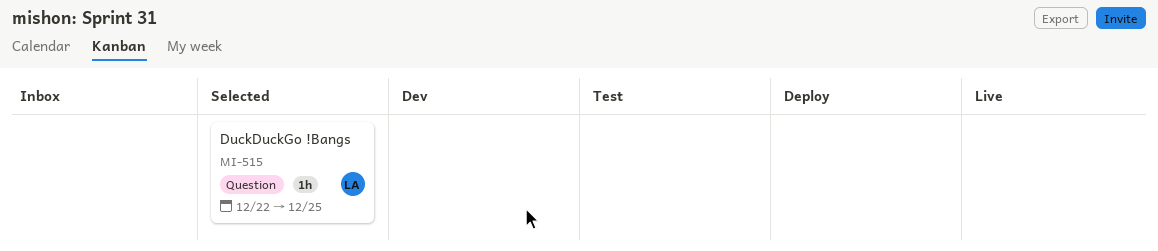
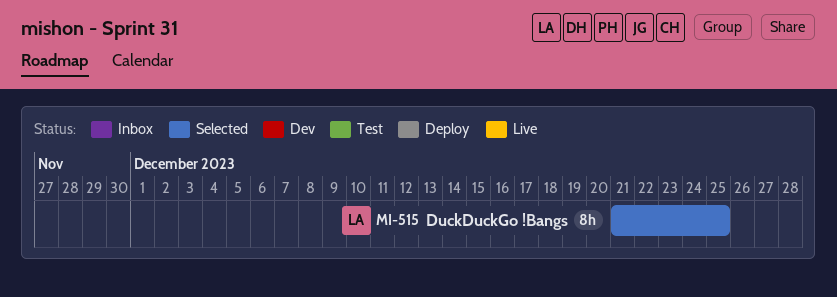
MI-515, estimate: 1h -> 8h
MI-515, start: Dec 22 -> Dec 21

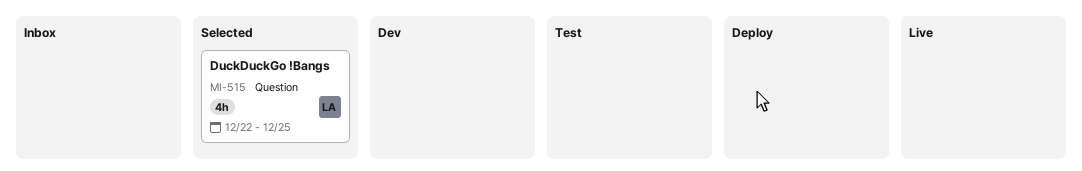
MI-515, estimate: 8h -> 4h
MI-515, start: Dec 21 -> Dec 22

